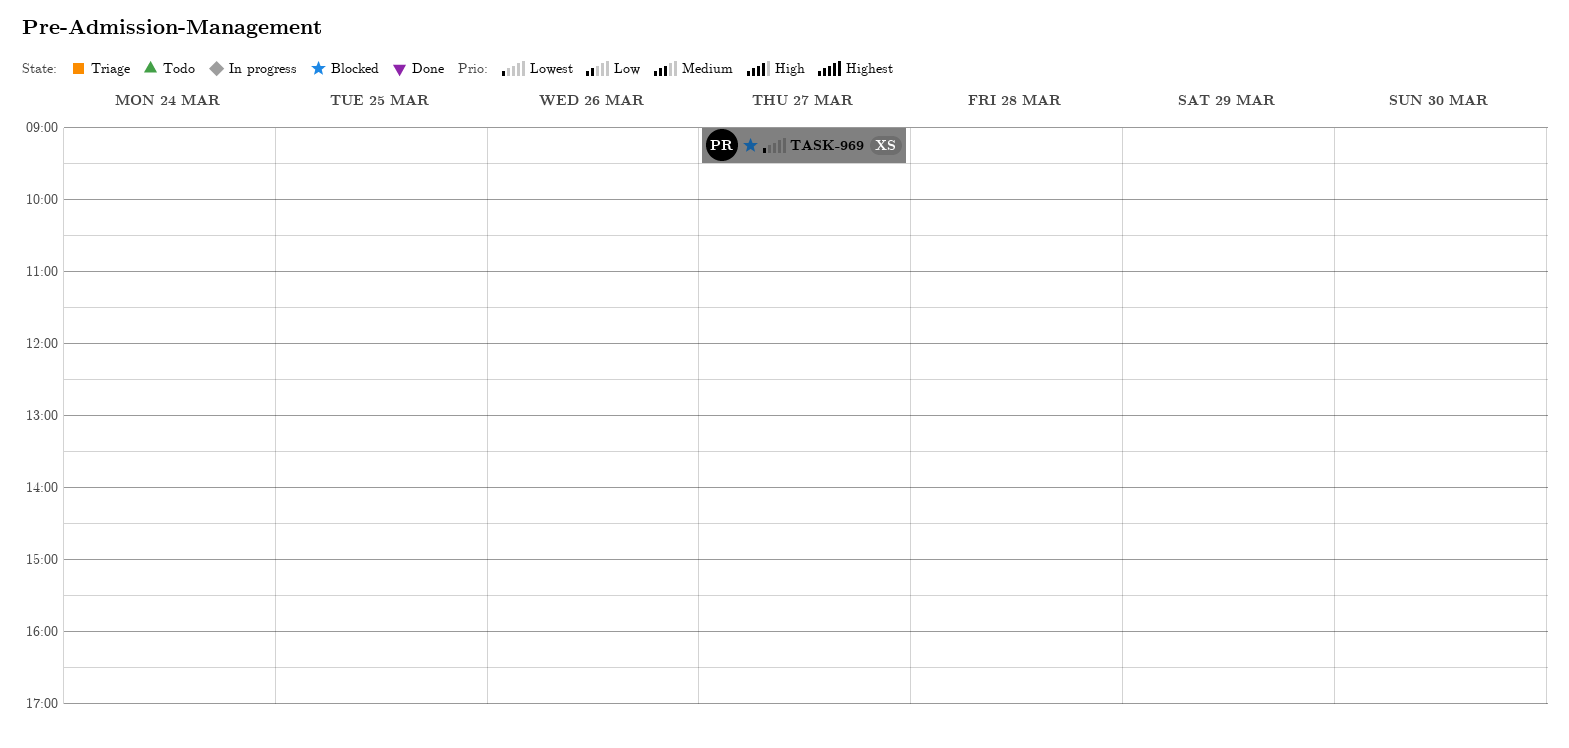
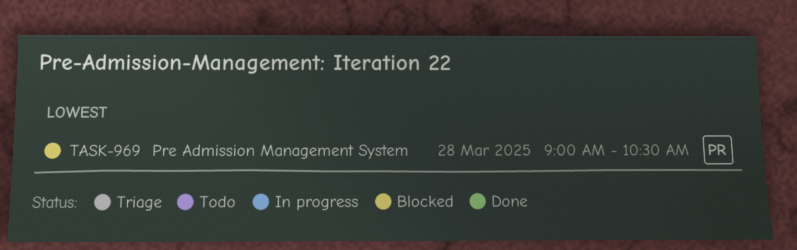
TASK-969, day: Mar 27 -> Mar 28
TASK-969, ends: 09:30 -> 10:30

